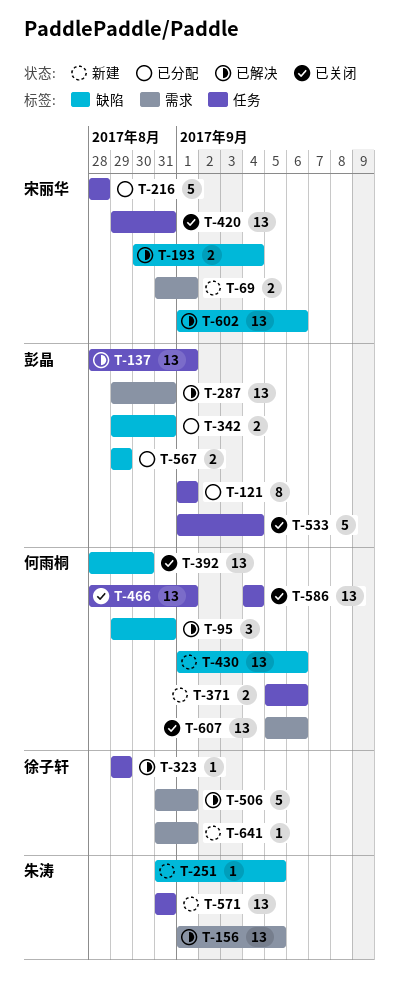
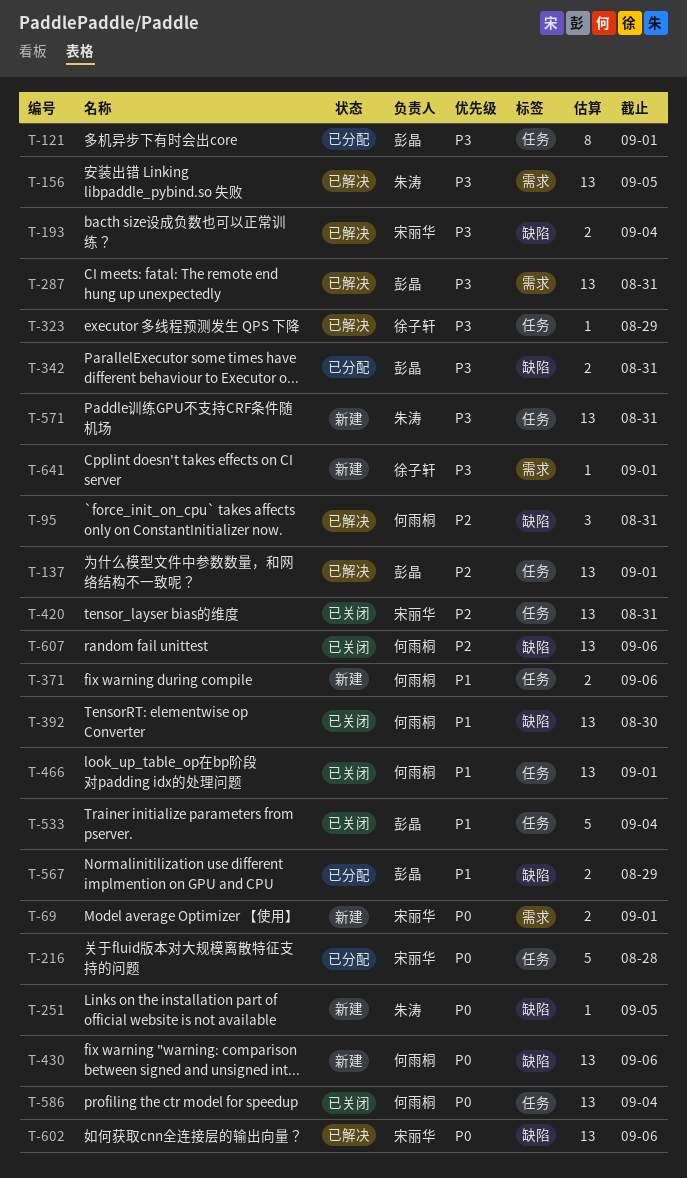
T-506: present -> none
T-607, label: 需求 -> 缺陷

